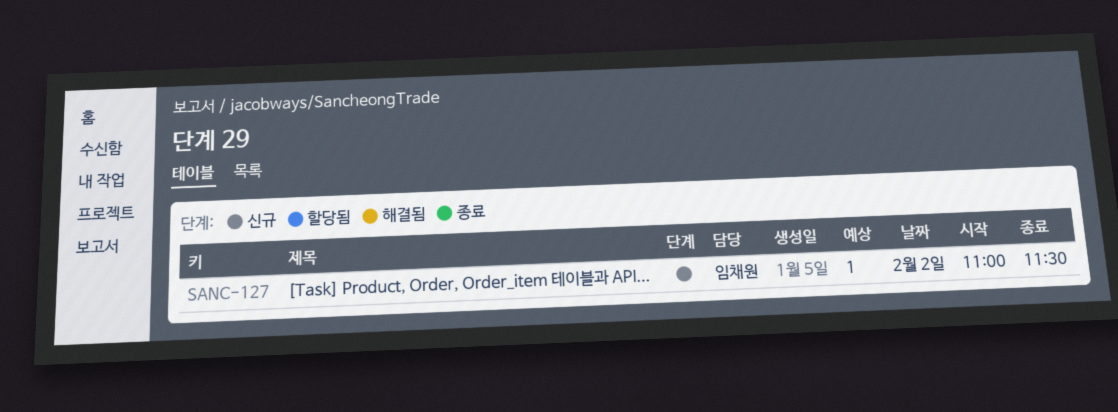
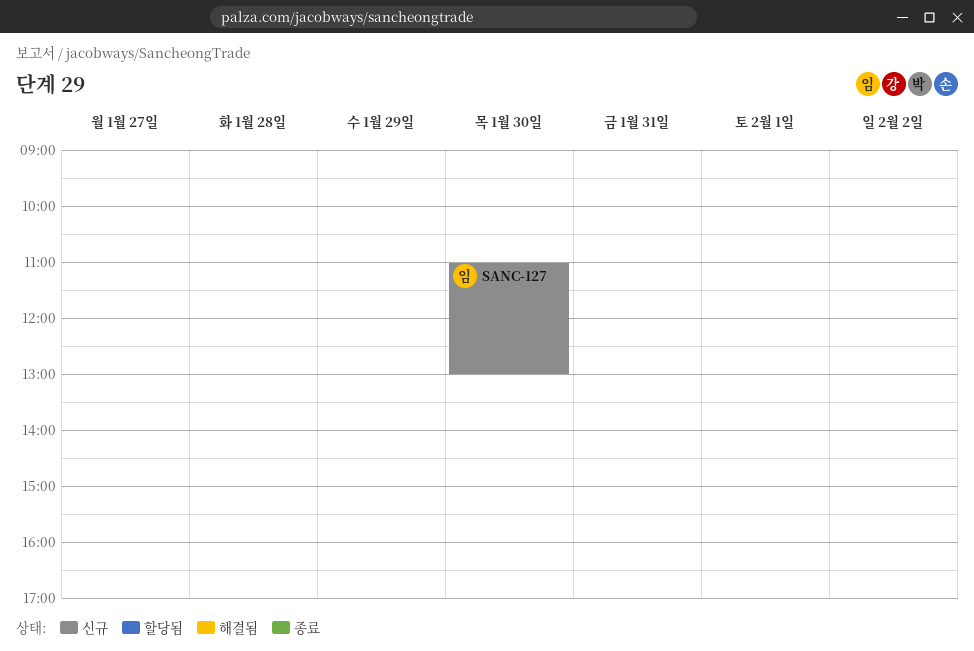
SANC-127, day: Feb 2 -> Jan 30
SANC-127, ends: 11:30 -> 13:00

